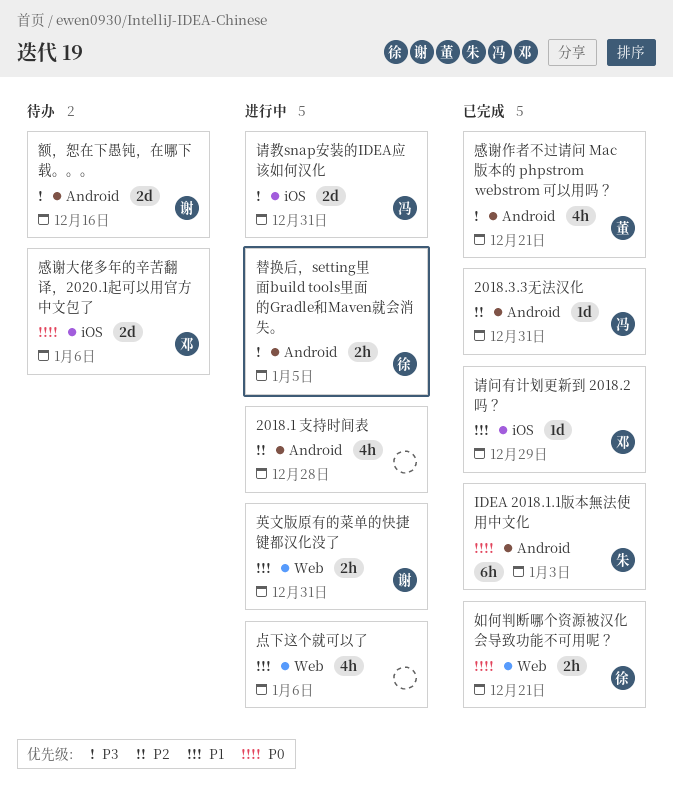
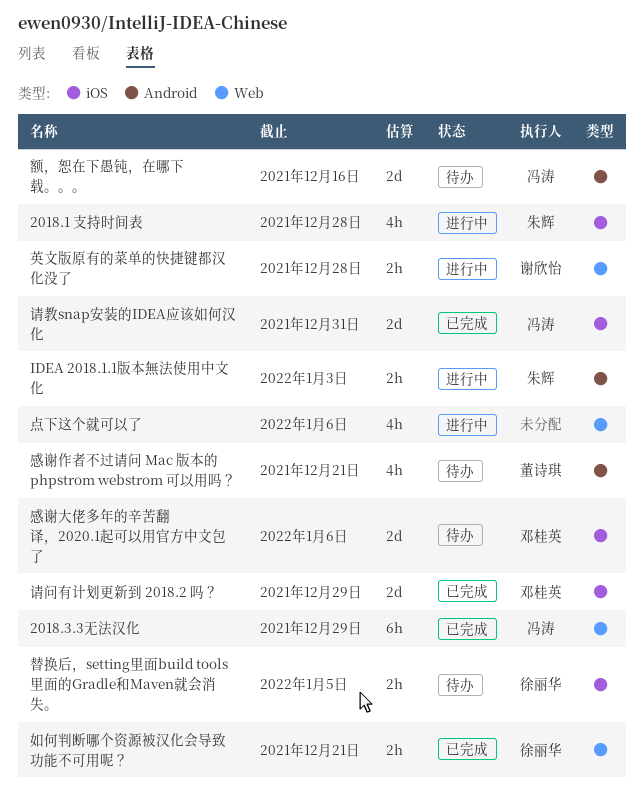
2018.1 支持时间表, owner: none -> 朱辉
2018.1 支持时间表, label: Android -> iOS
2018.3.3无法汉化, label: Android -> Web
2018.3.3无法汉化, estimate: 1d -> 6h
2018.3.3无法汉化, due: Dec 31 -> Dec 29
IDEA 2018.1.1版本無法使用中文化, status: 已完成 -> 进行中
IDEA 2018.1.1版本無法使用中文化, estimate: 6h -> 2h
感谢作者不过请问 Mac 版本的 phpstrom webstrom 可以用吗？, status: 已完成 -> 待办
替换后，setting里面build tools里面的Gradle和Maven就会消失。, status: 进行中 -> 待办
替换后，setting里面build tools里面的Gradle和Maven就会消失。, label: Android -> iOS
英文版原有的菜单的快捷键都汉化没了, due: Dec 31 -> Dec 28
请教snap安装的IDEA应该如何汉化, status: 进行中 -> 已完成
请问有计划更新到 2018.2 吗？, estimate: 1d -> 2d
额，恕在下愚钝，在哪下载。。。, owner: 谢欣怡 -> 冯涛

